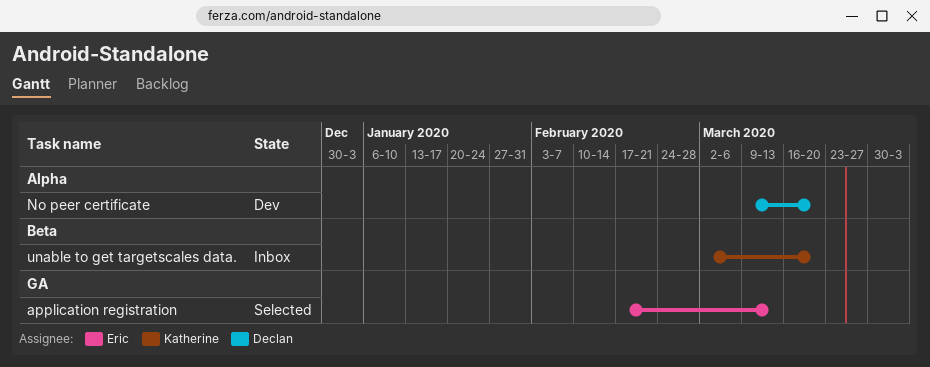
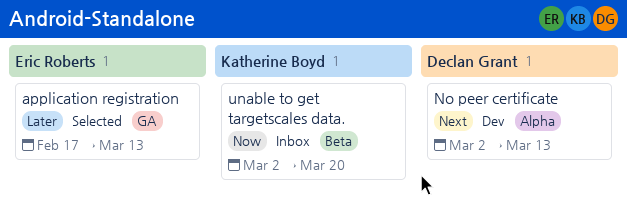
No peer certificate, start: Mar 9 -> Mar 2
No peer certificate, due: Mar 20 -> Mar 13

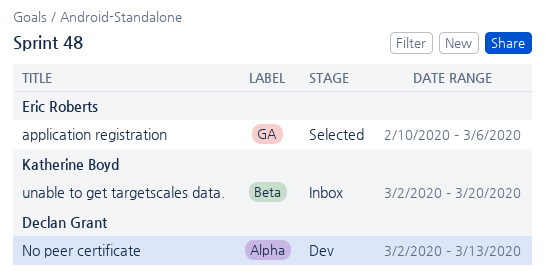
application registration, start: Feb 17 -> Feb 10
application registration, due: Mar 13 -> Mar 6

